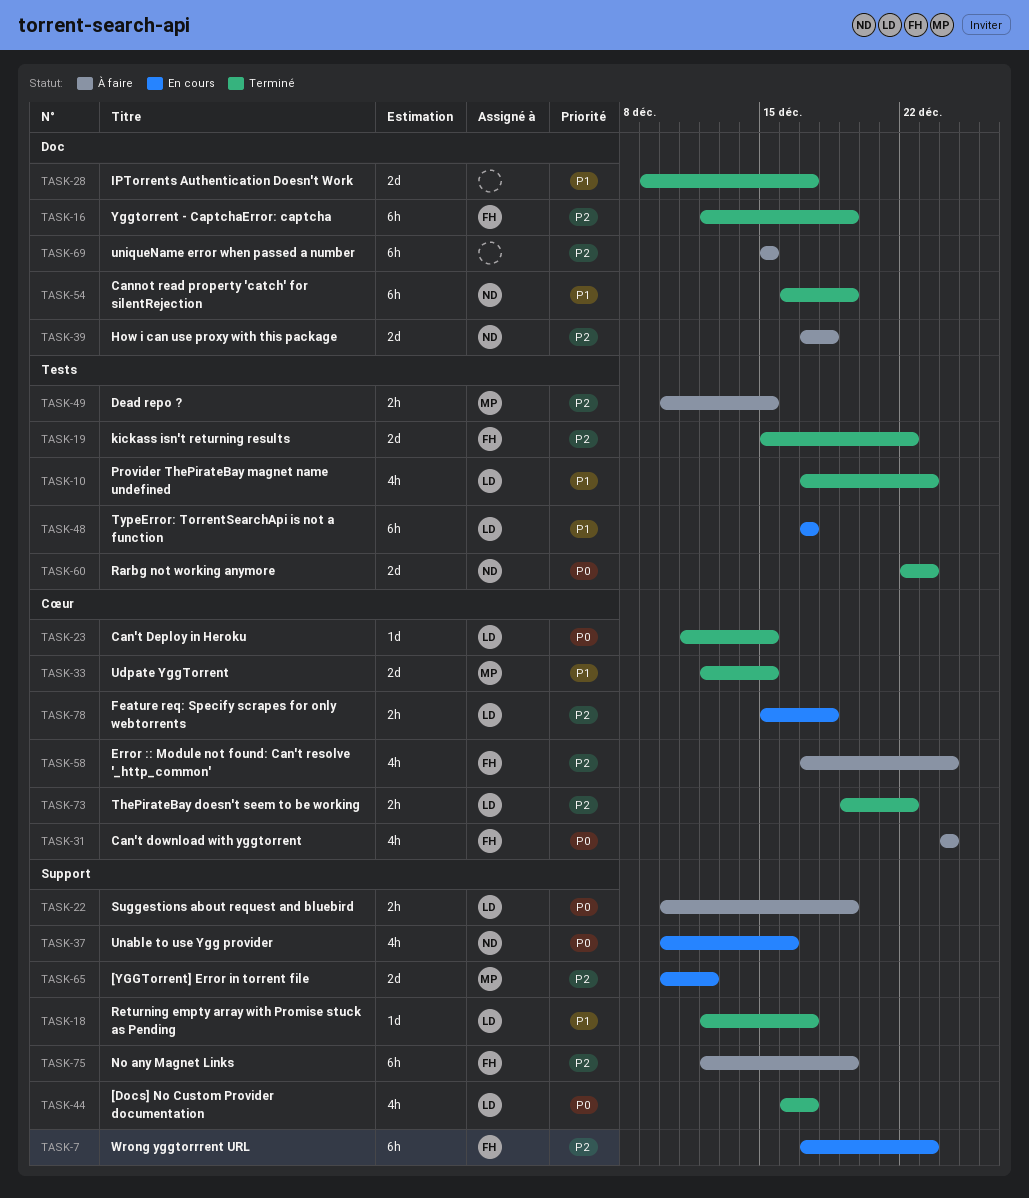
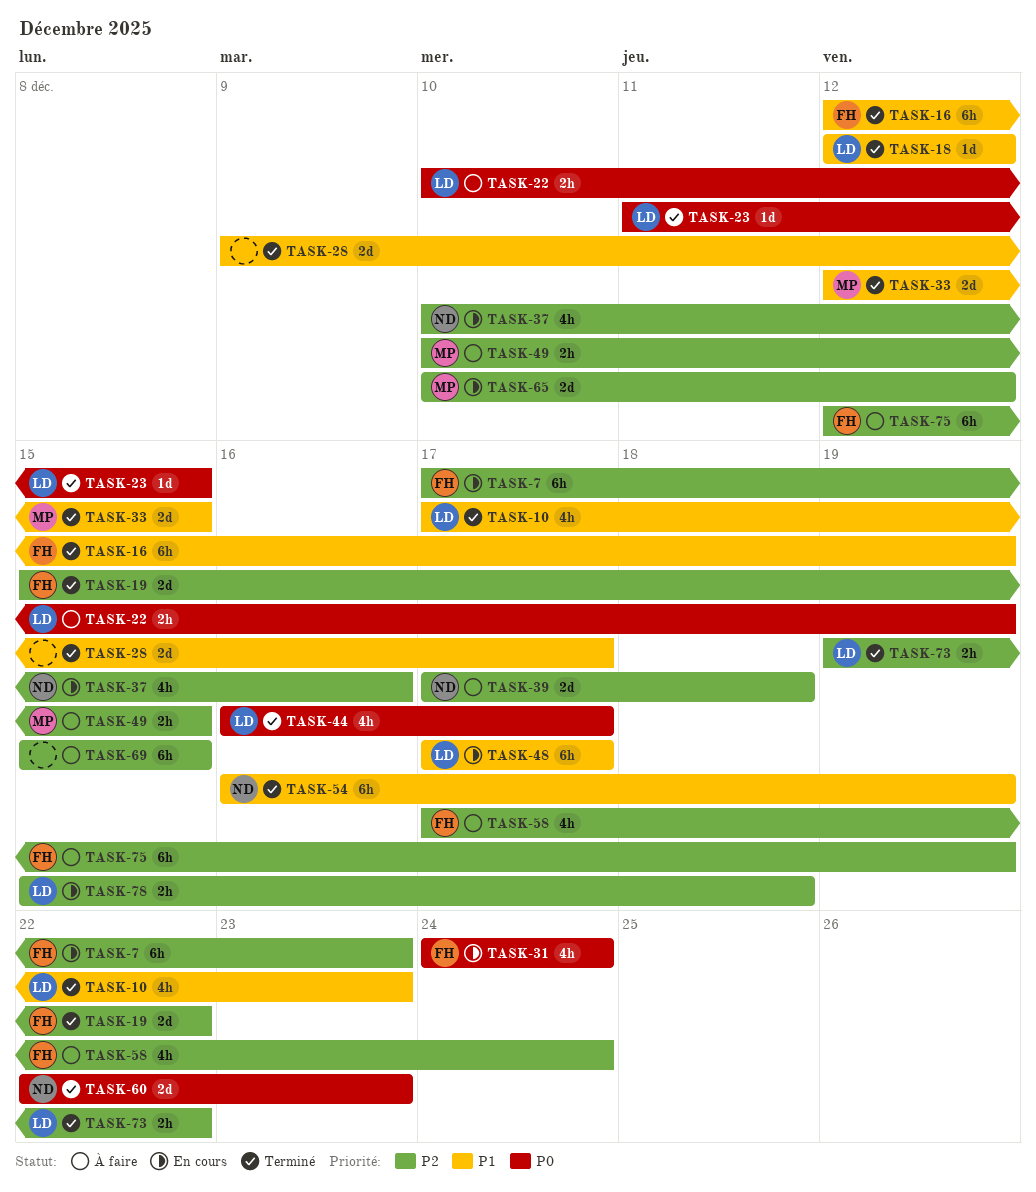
TASK-16, priority: P2 -> P1
TASK-18, due: Dec 17 -> Dec 12
TASK-31, status: À faire -> En cours
TASK-37, priority: P0 -> P2

